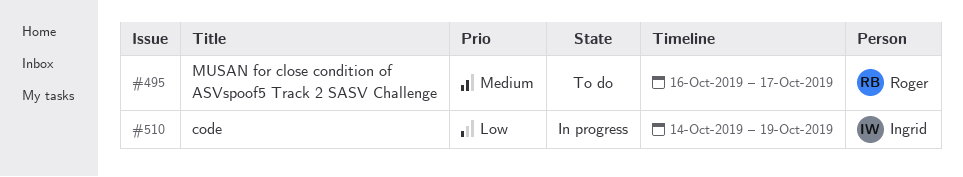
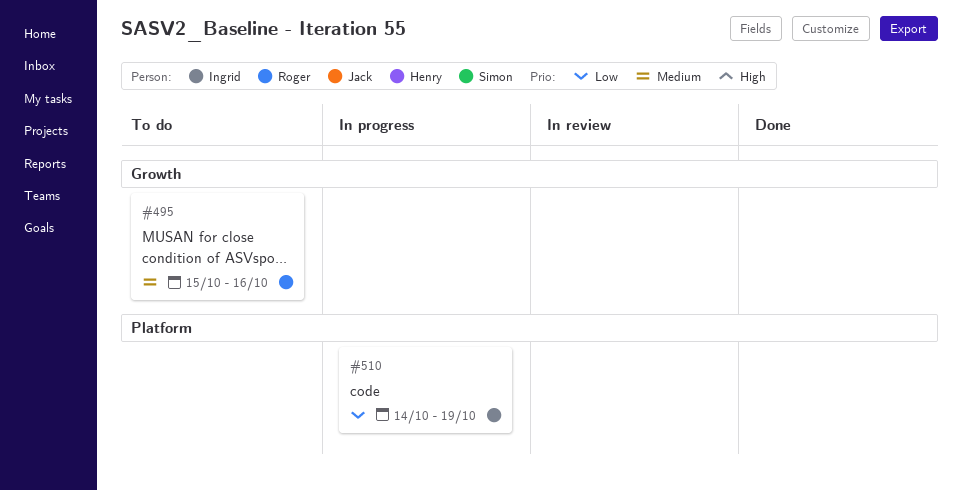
#495, start: Oct 16 -> Oct 15
#495, due: Oct 17 -> Oct 16

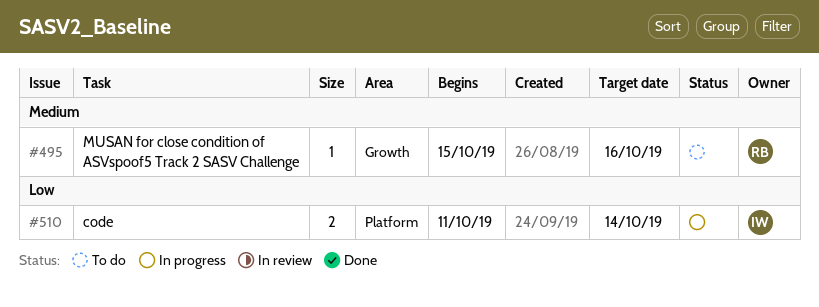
#510, start: Oct 14 -> Oct 11
#510, due: Oct 19 -> Oct 14

